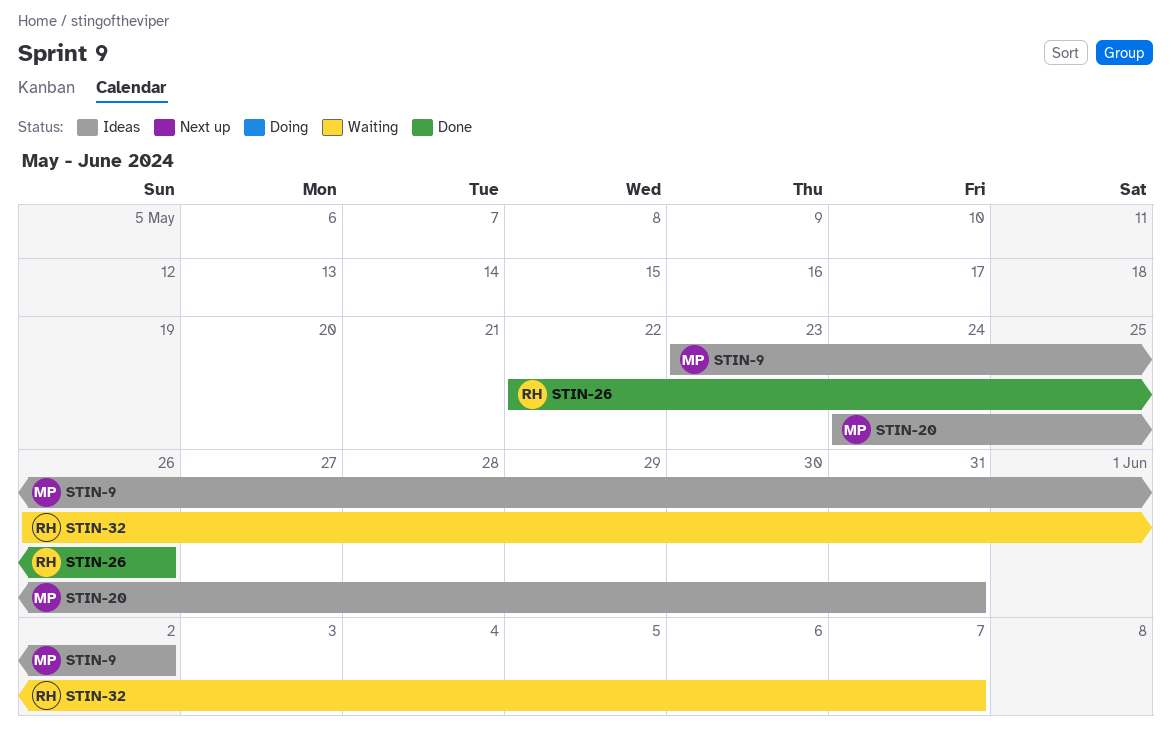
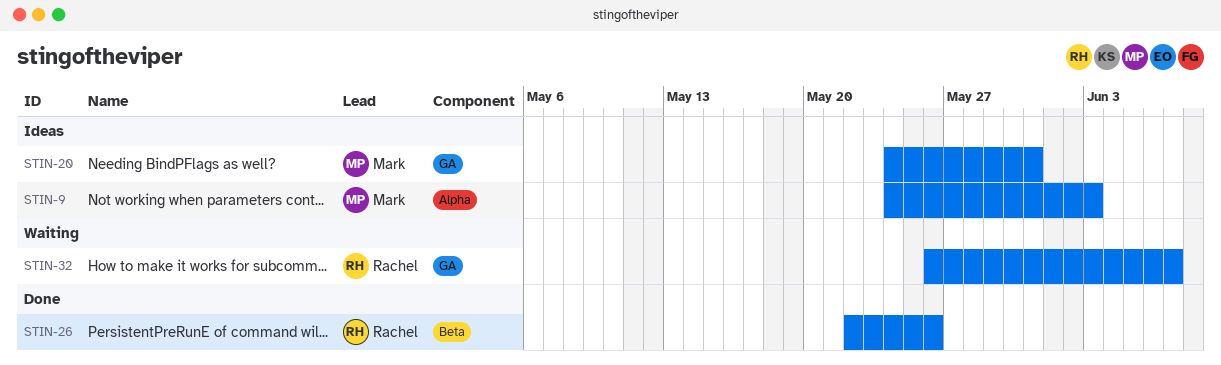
STIN-9, start: May 23 -> May 24
STIN-9, due: Jun 2 -> Jun 3

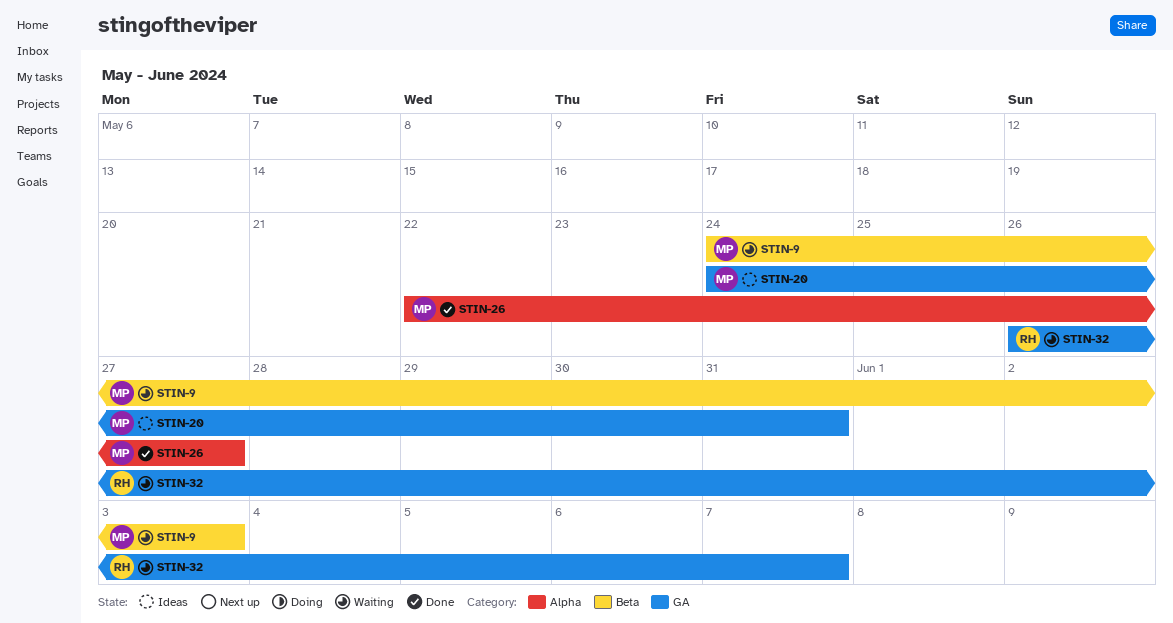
STIN-9, status: Ideas -> Waiting
STIN-9, label: Alpha -> Beta
STIN-26, owner: Rachel -> Mark
STIN-26, label: Beta -> Alpha
STIN-26, due: May 26 -> May 27

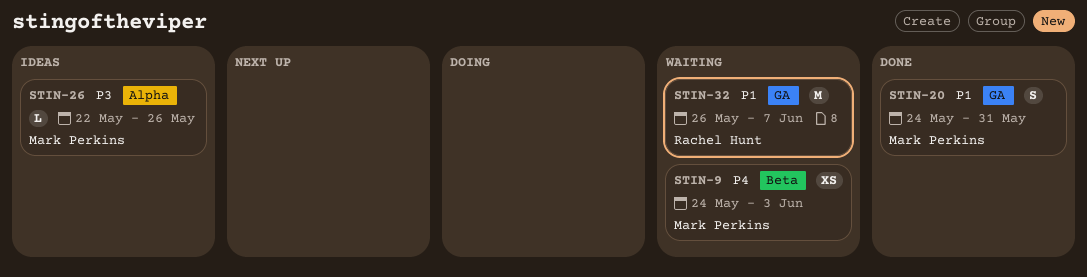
STIN-20, status: Ideas -> Done
STIN-26, status: Done -> Ideas
STIN-26, due: May 27 -> May 26

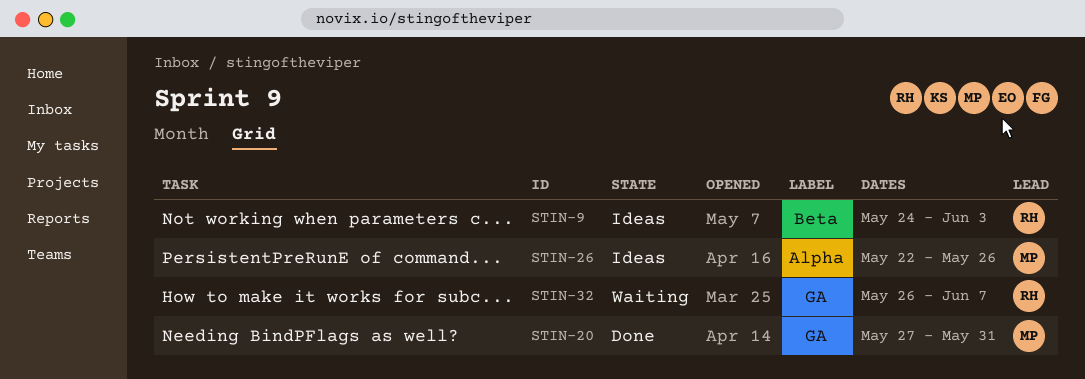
STIN-9, status: Waiting -> Ideas
STIN-9, owner: Mark Perkins -> Rachel Hunt
STIN-20, start: May 24 -> May 27

